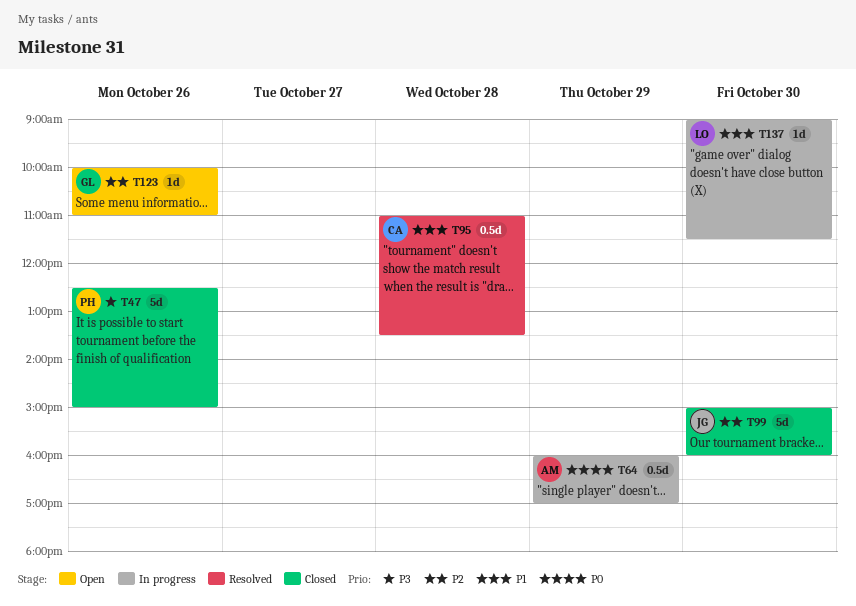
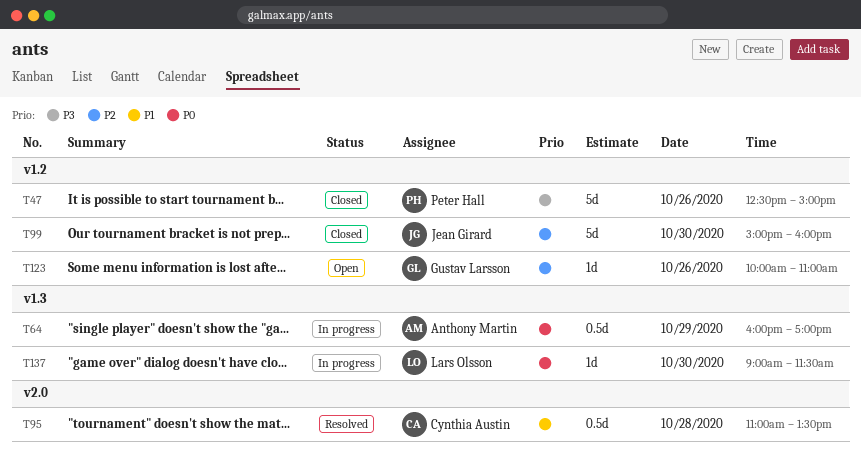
T137, priority: P1 -> P0

